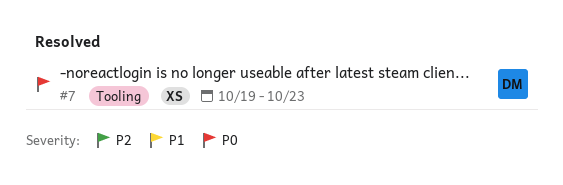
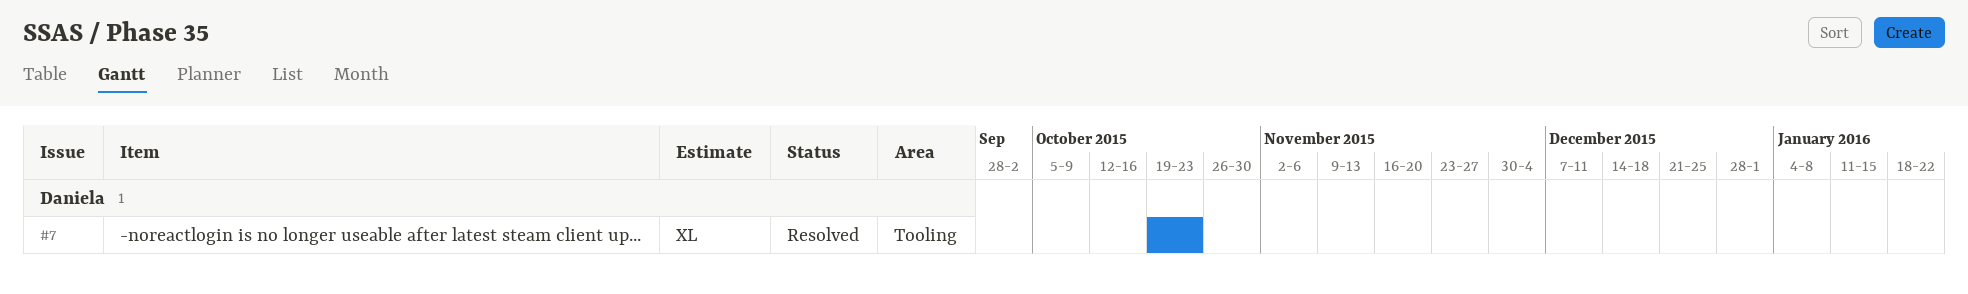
#7, estimate: XS -> XL

